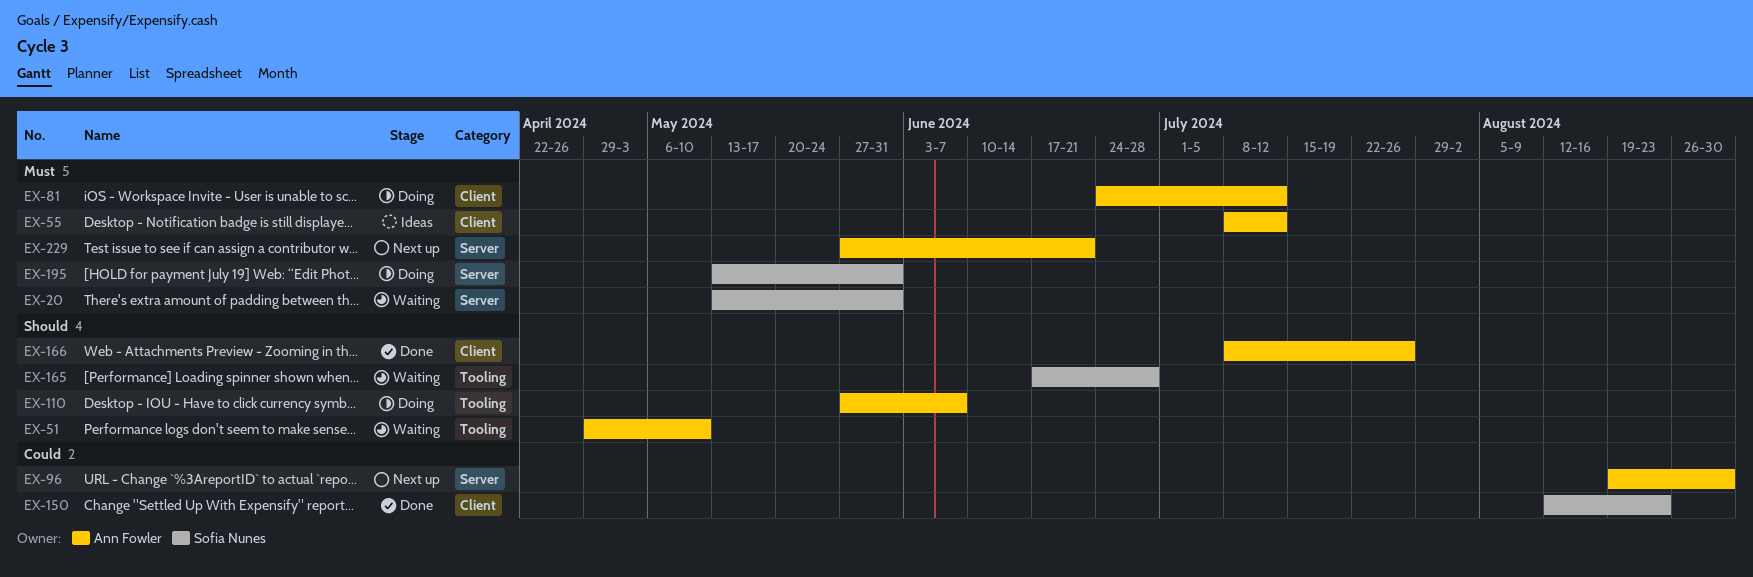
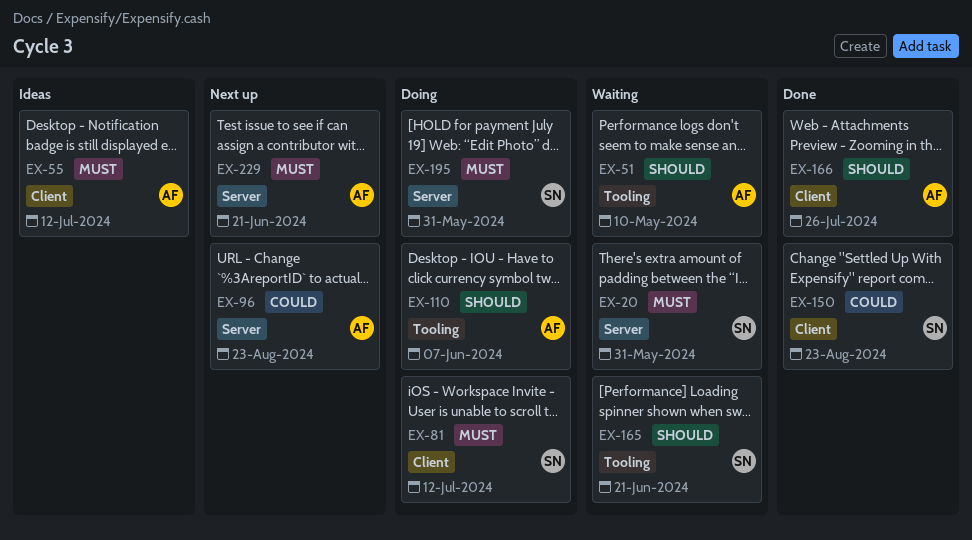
EX-81, owner: Ann Fowler -> Sofia Nunes
EX-96, due: Aug 30 -> Aug 23
EX-165, due: Jun 28 -> Jun 21

